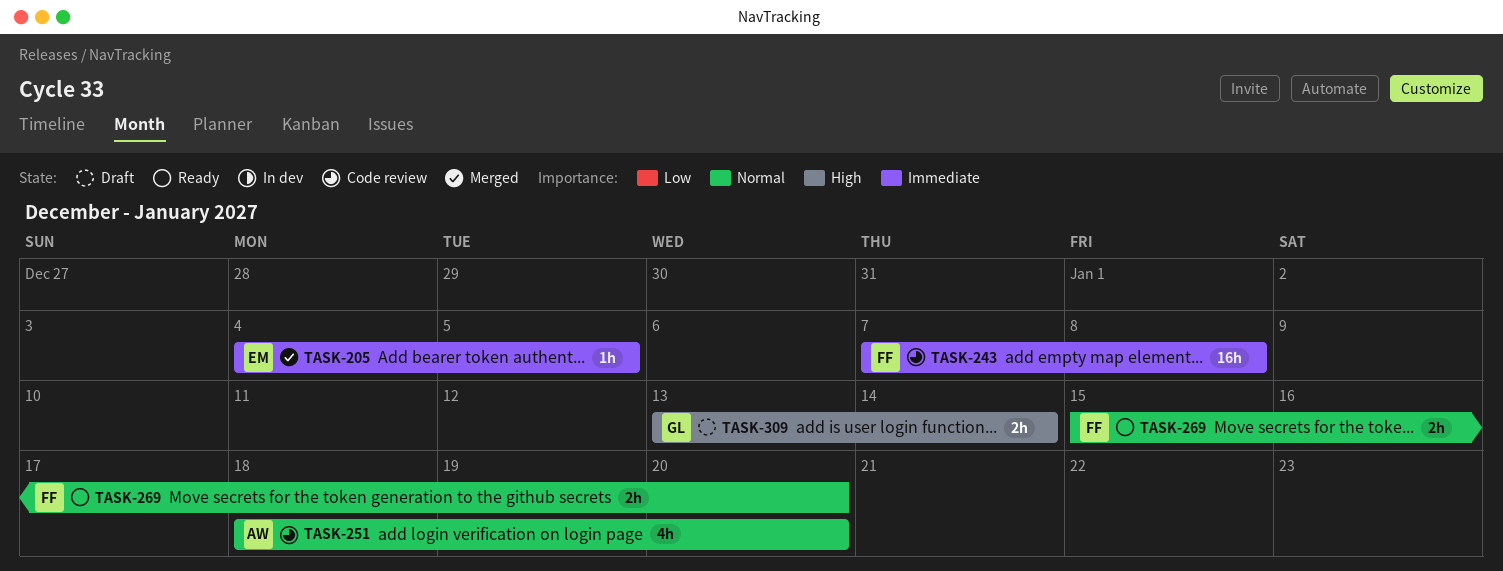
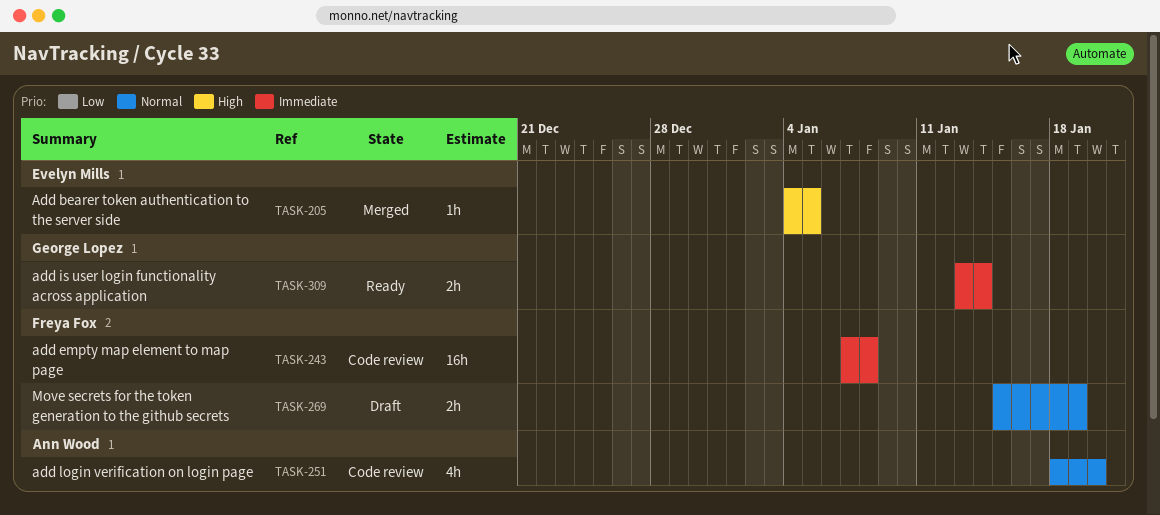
TASK-205, priority: Immediate -> High
TASK-269, status: Ready -> Draft
TASK-269, due: Jan 20 -> Jan 19
TASK-309, status: Draft -> Ready
TASK-309, priority: High -> Immediate

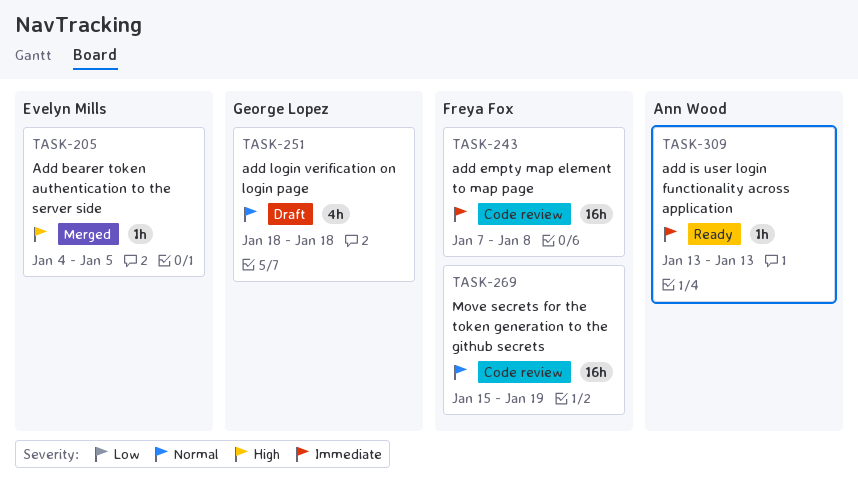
TASK-251, status: Code review -> Draft
TASK-251, owner: Ann Wood -> George Lopez
TASK-251, due: Jan 20 -> Jan 18
TASK-269, status: Draft -> Code review
TASK-269, estimate: 2h -> 16h
TASK-309, owner: George Lopez -> Ann Wood
TASK-309, estimate: 2h -> 1h
TASK-309, due: Jan 14 -> Jan 13

